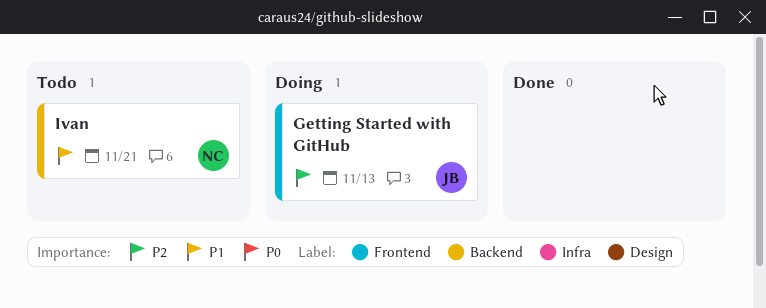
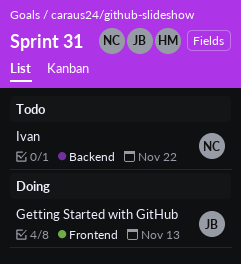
Ivan, due: Nov 21 -> Nov 22

